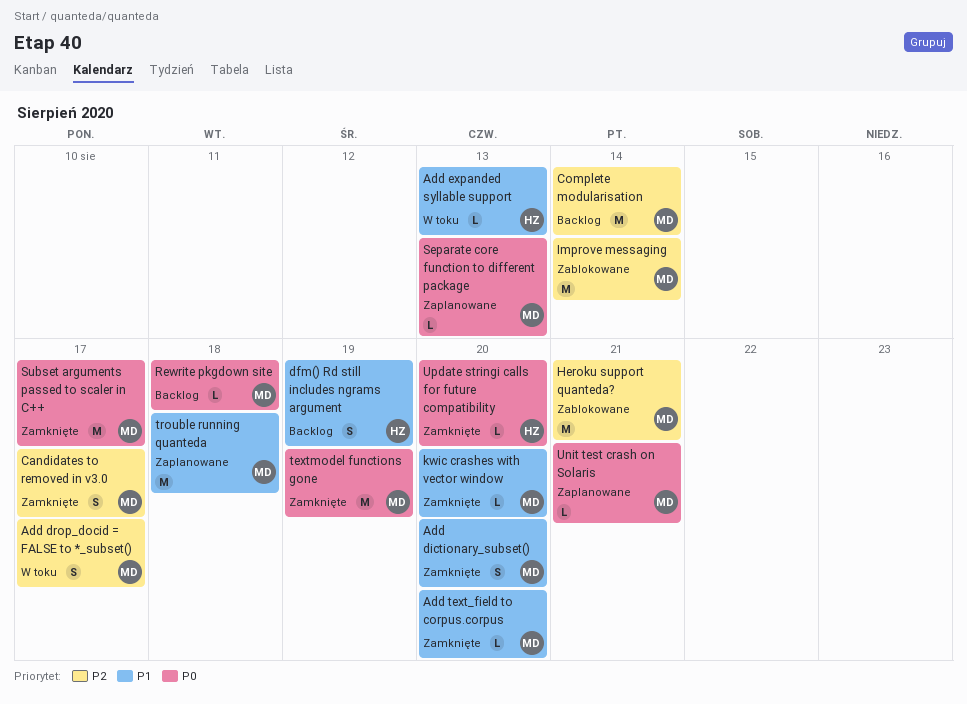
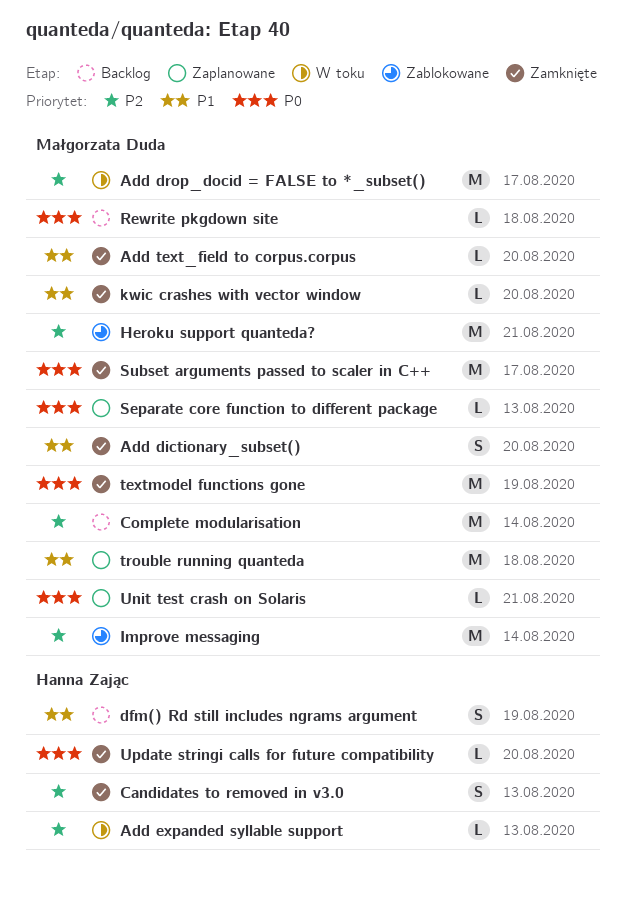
Add drop_docid = FALSE to *_subset(), estimate: S -> M
Add expanded syllable support, priority: P1 -> P2
Candidates to removed in v3.0, owner: Małgorzata Duda -> Hanna Zając
Candidates to removed in v3.0, due: Aug 17 -> Aug 13

